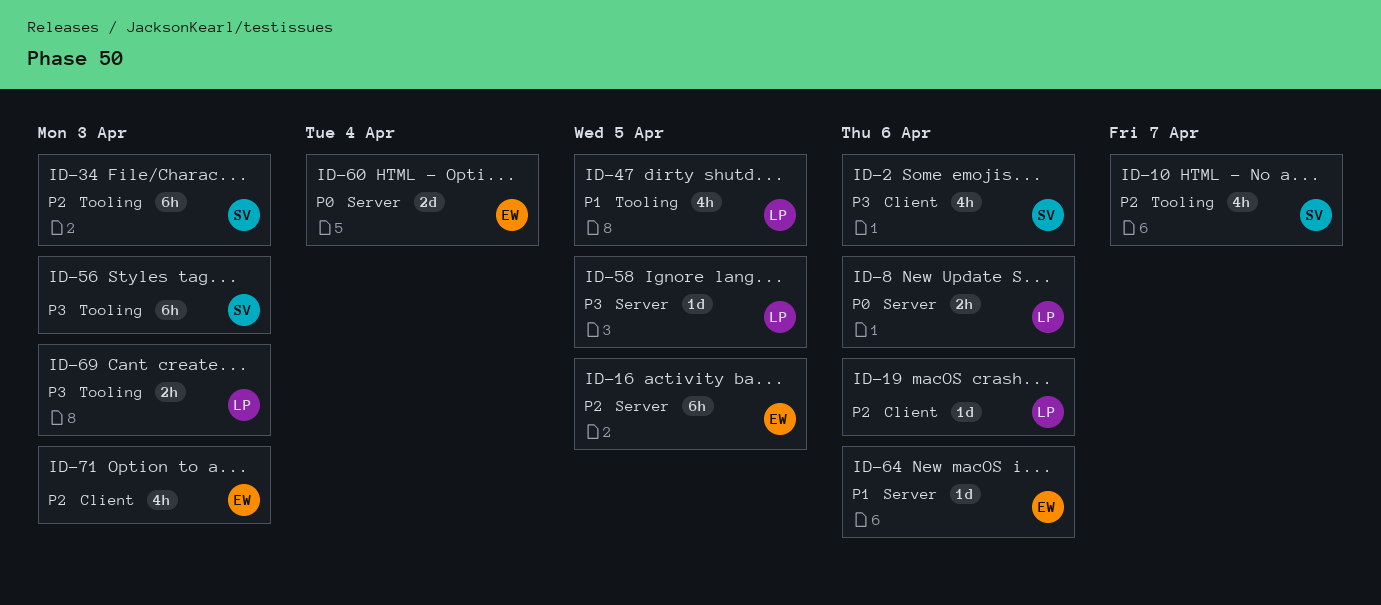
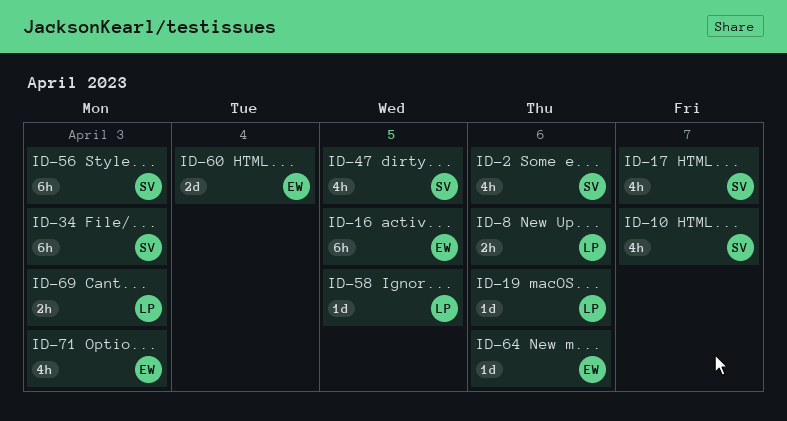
ID-17: none -> present
ID-47, owner: LP -> SV

